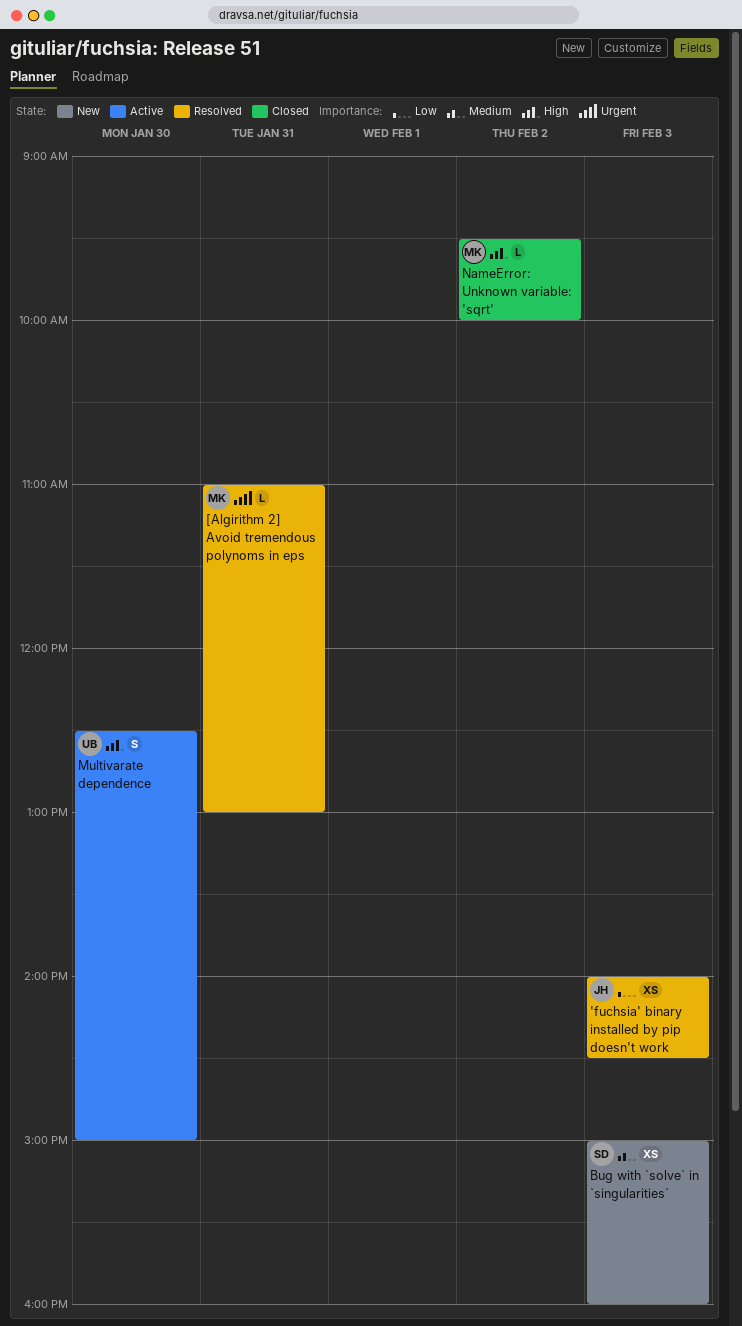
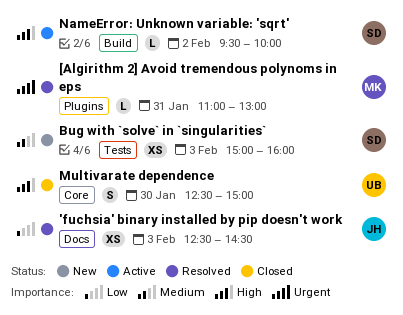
'fuchsia' binary installed by pip doesn't work, begins: 14:00 -> 12:30
Multivarate dependence, status: Active -> Closed
NameError: Unknown variable: 'sqrt', status: Closed -> Active
NameError: Unknown variable: 'sqrt', owner: MK -> SD

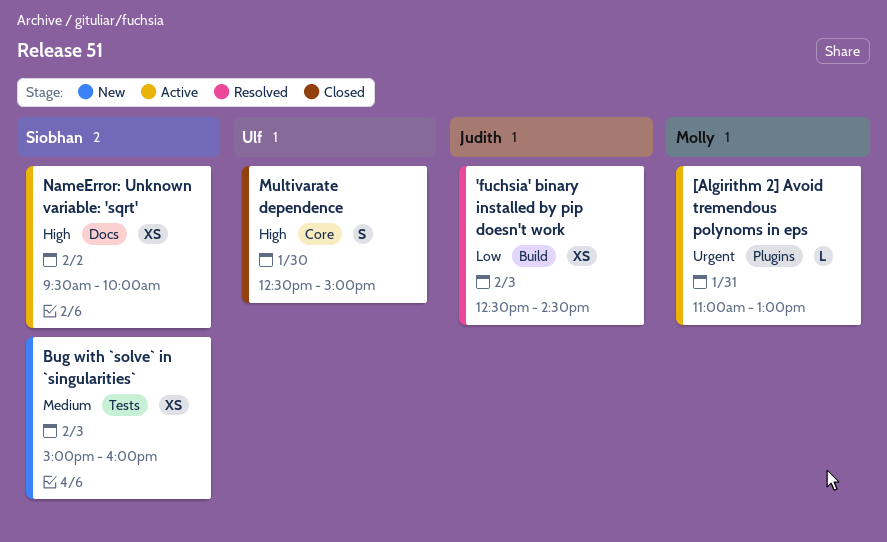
'fuchsia' binary installed by pip doesn't work, label: Docs -> Build
[Algirithm 2] Avoid tremendous polynoms in eps, status: Resolved -> Active
NameError: Unknown variable: 'sqrt', label: Build -> Docs
NameError: Unknown variable: 'sqrt', estimate: L -> XS

